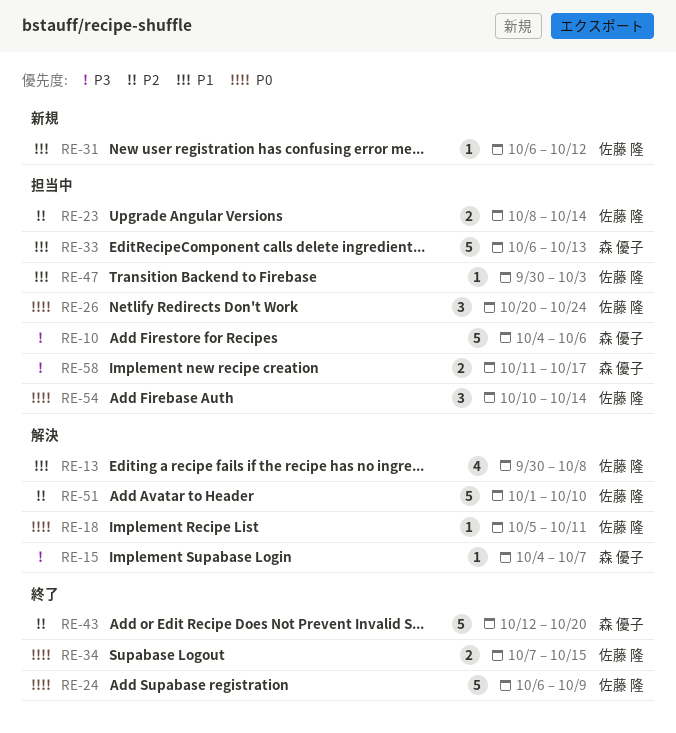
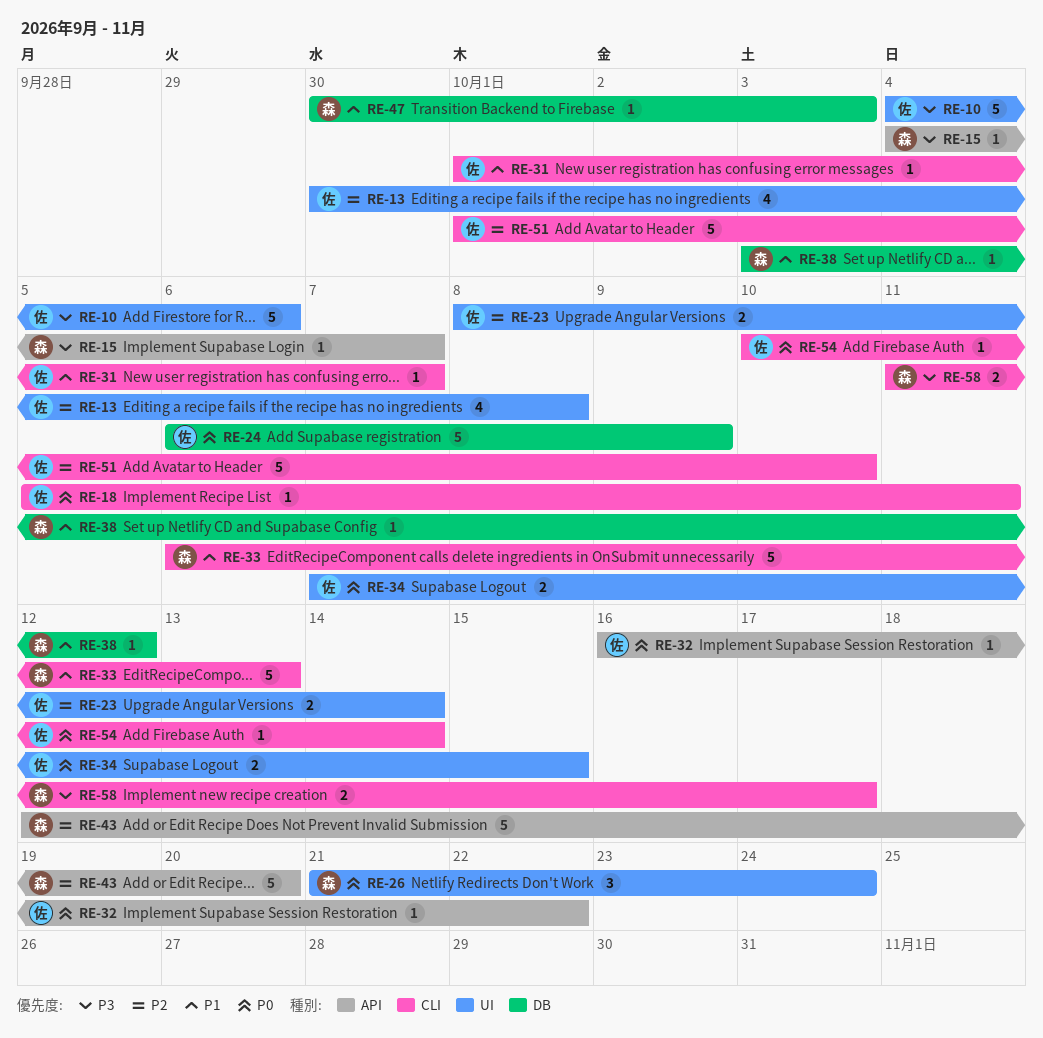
RE-10, owner: 森 優子 -> 佐藤 隆
RE-13, priority: P1 -> P2
RE-26, owner: 佐藤 隆 -> 森 優子
RE-26, start: Oct 20 -> Oct 21
RE-31, start: Oct 6 -> Oct 1
RE-31, due: Oct 12 -> Oct 7
RE-32: none -> present
RE-38: none -> present
RE-47, owner: 佐藤 隆 -> 森 優子
RE-54, estimate: 3 -> 1

